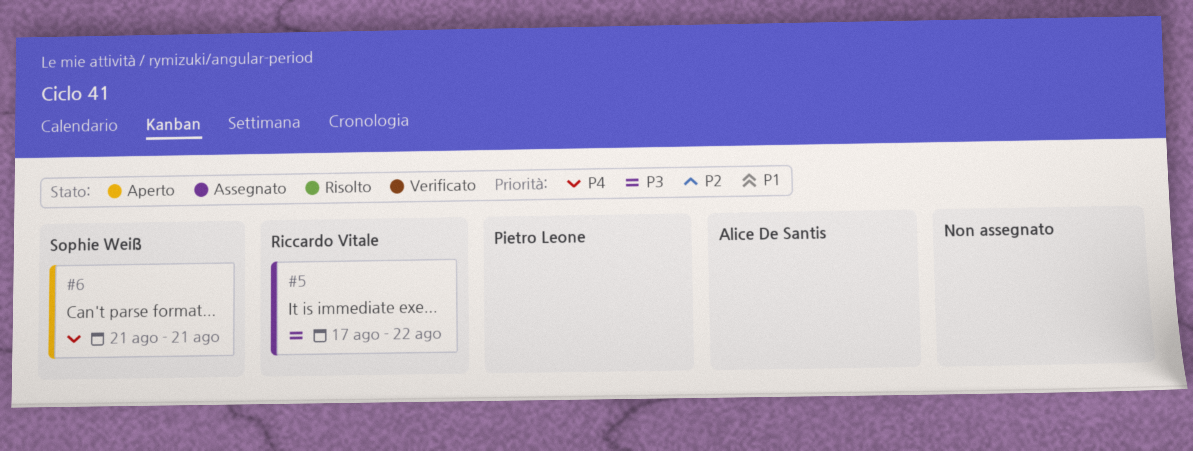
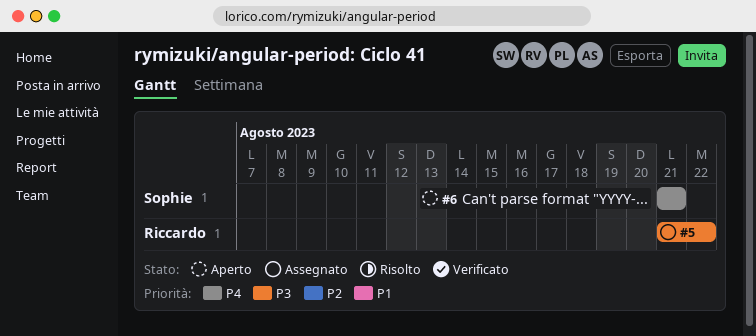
#5, start: Aug 17 -> Aug 21

